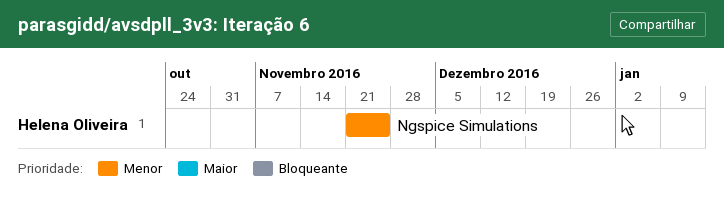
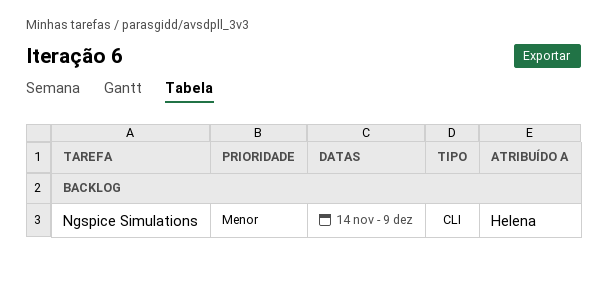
Ngspice Simulations, start: Nov 21 -> Nov 14
Ngspice Simulations, due: Nov 25 -> Dec 9

